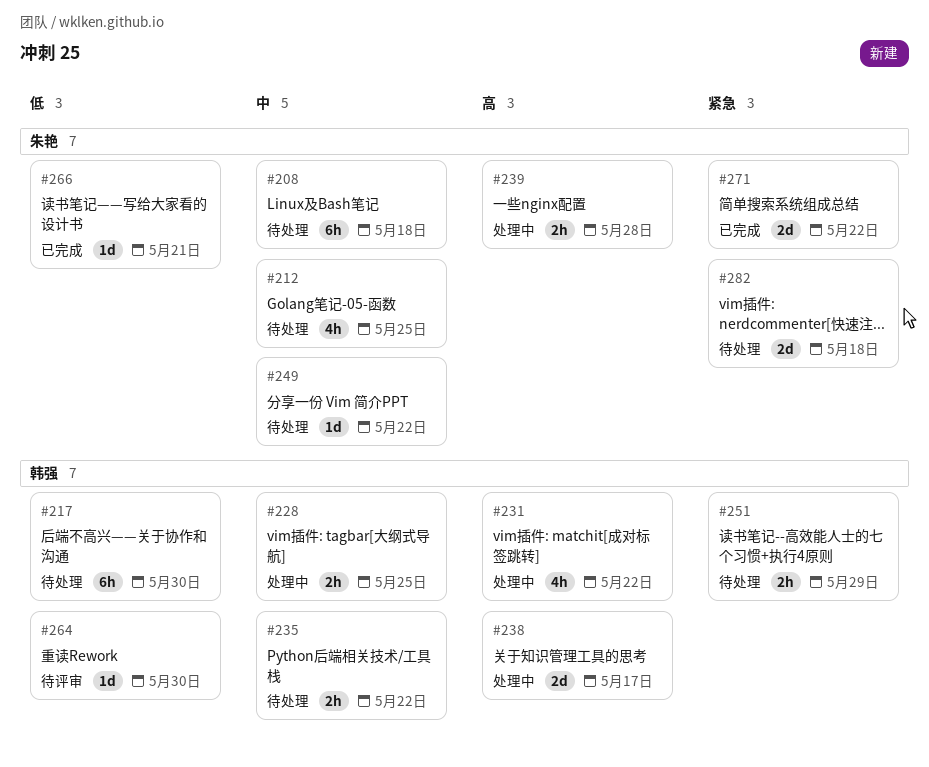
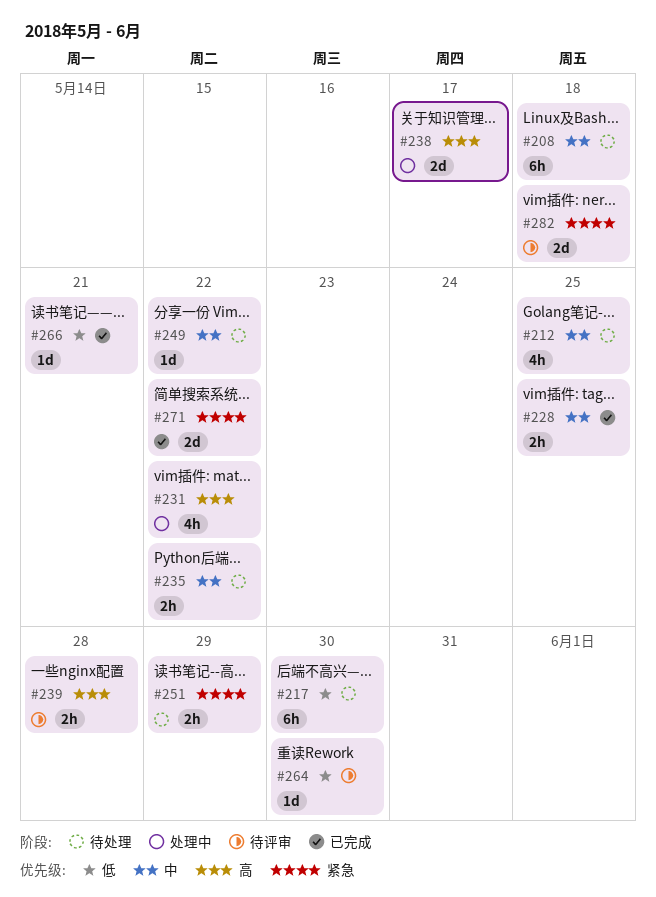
#228, status: 处理中 -> 已完成
#239, status: 处理中 -> 待评审
#282, status: 待处理 -> 待评审

